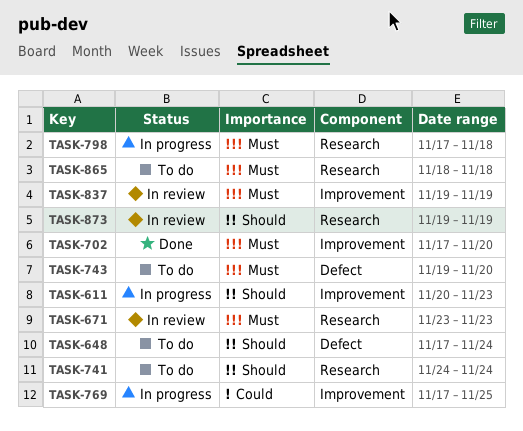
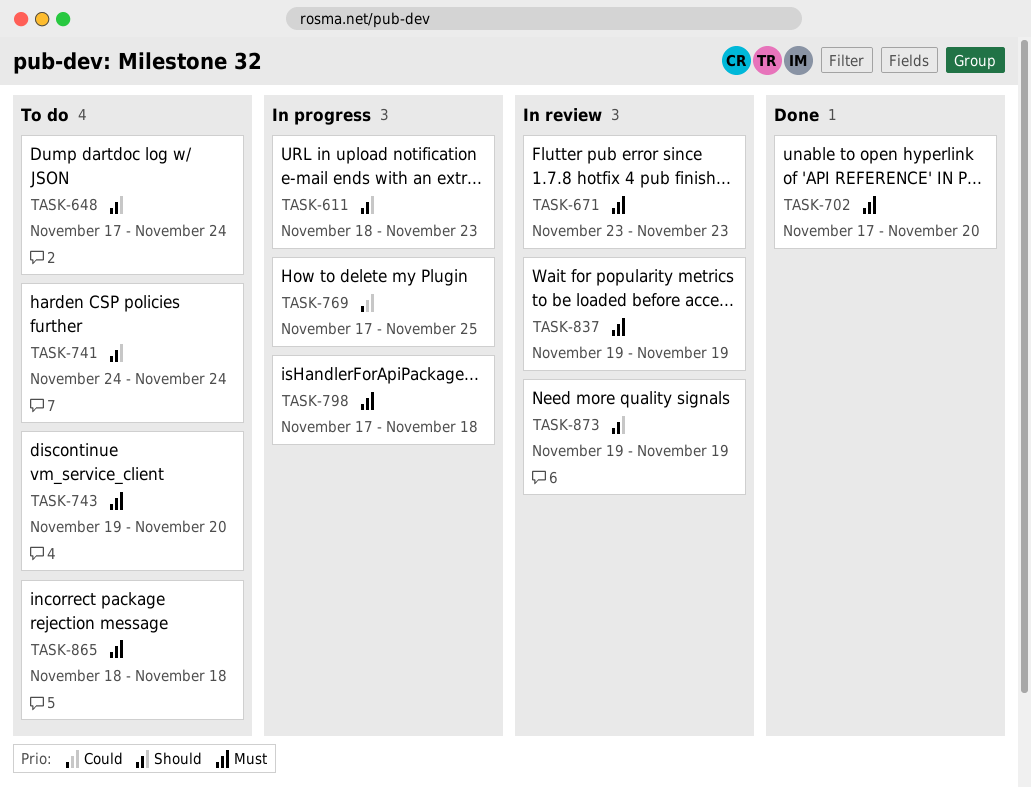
TASK-611, start: Nov 20 -> Nov 18

